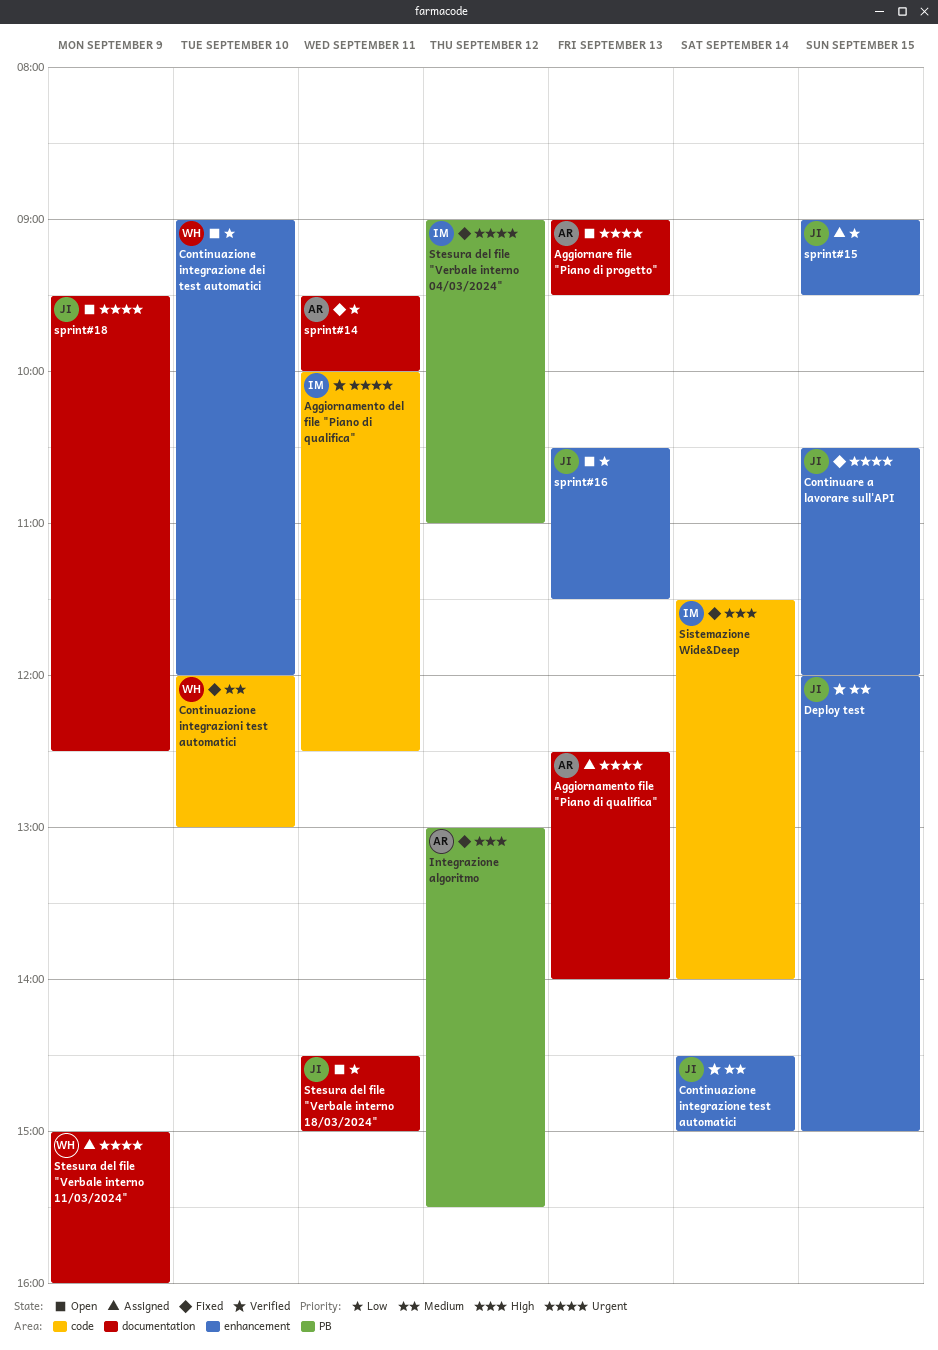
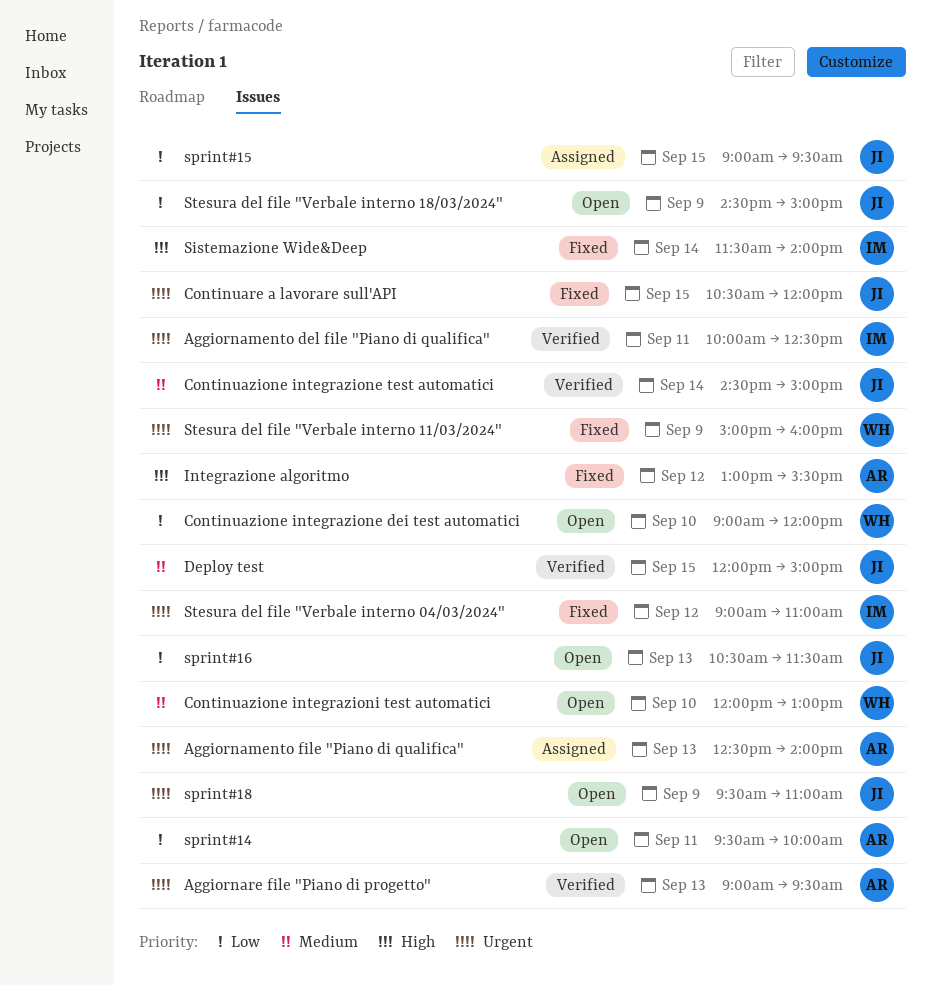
Aggiornare file "Piano di progetto", status: Open -> Verified
Continuazione integrazioni test automatici, status: Fixed -> Open
sprint#14, status: Fixed -> Open
sprint#18, ends: 12:30 -> 11:00
Stesura del file "Verbale interno 11/03/2024", status: Assigned -> Fixed
Stesura del file "Verbale interno 18/03/2024", day: Sep 11 -> Sep 9

